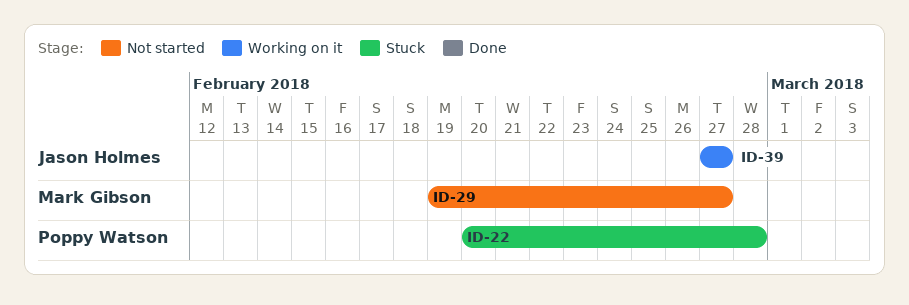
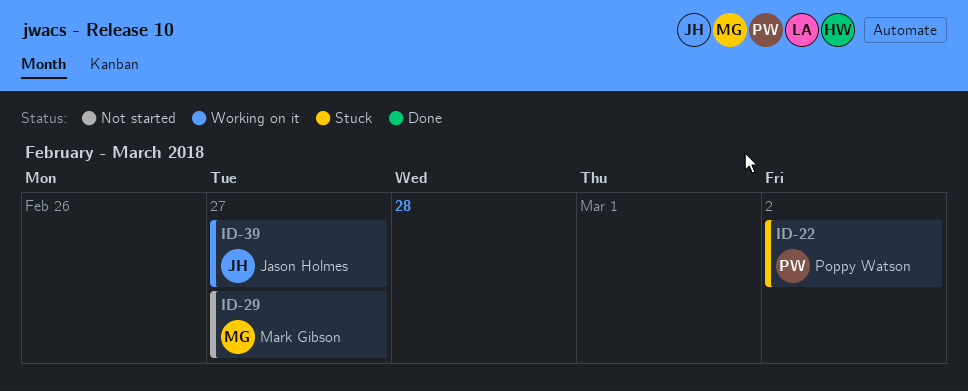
ID-22, due: Feb 28 -> Mar 2

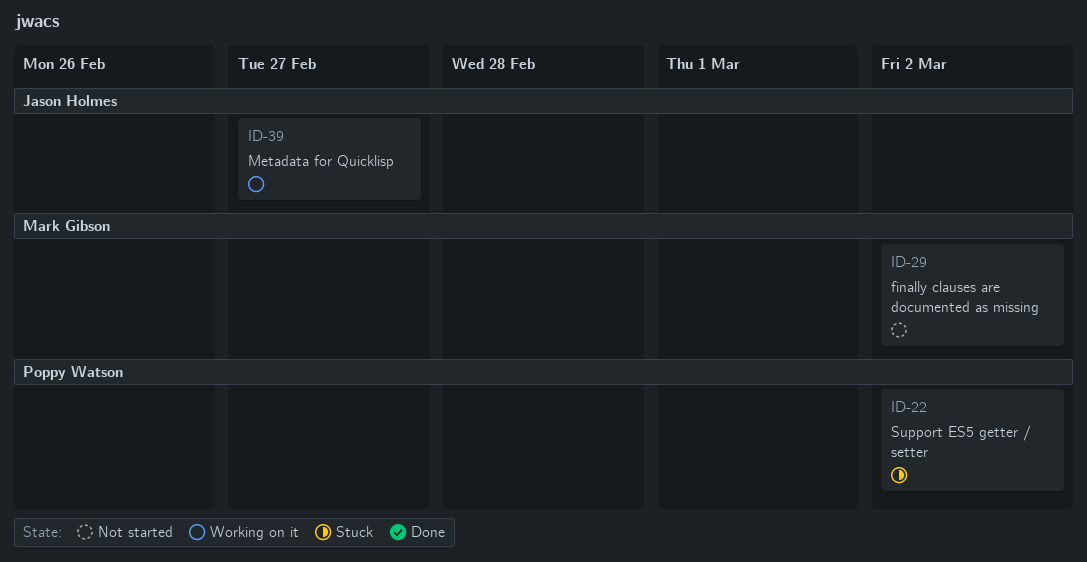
ID-29, due: Feb 27 -> Mar 2

